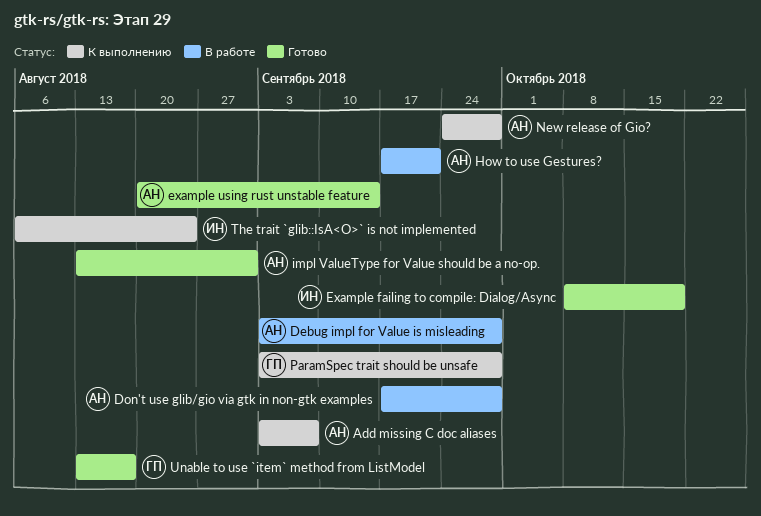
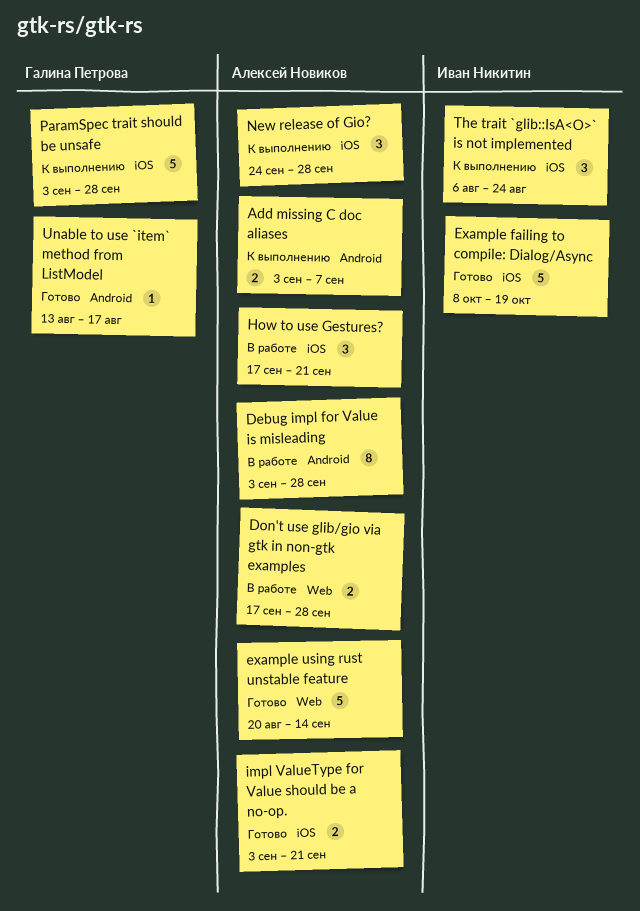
impl ValueType for Value should be a no-op., start: Aug 13 -> Sep 3
impl ValueType for Value should be a no-op., due: Aug 31 -> Sep 21

